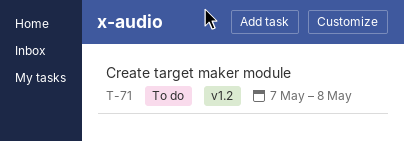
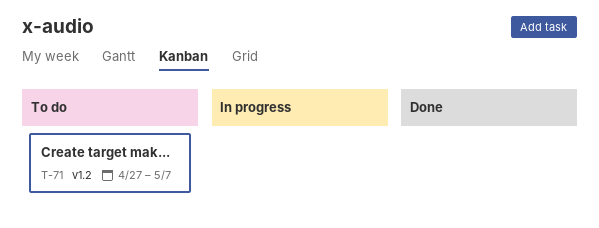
T-71, start: May 7 -> Apr 27
T-71, due: May 8 -> May 7

